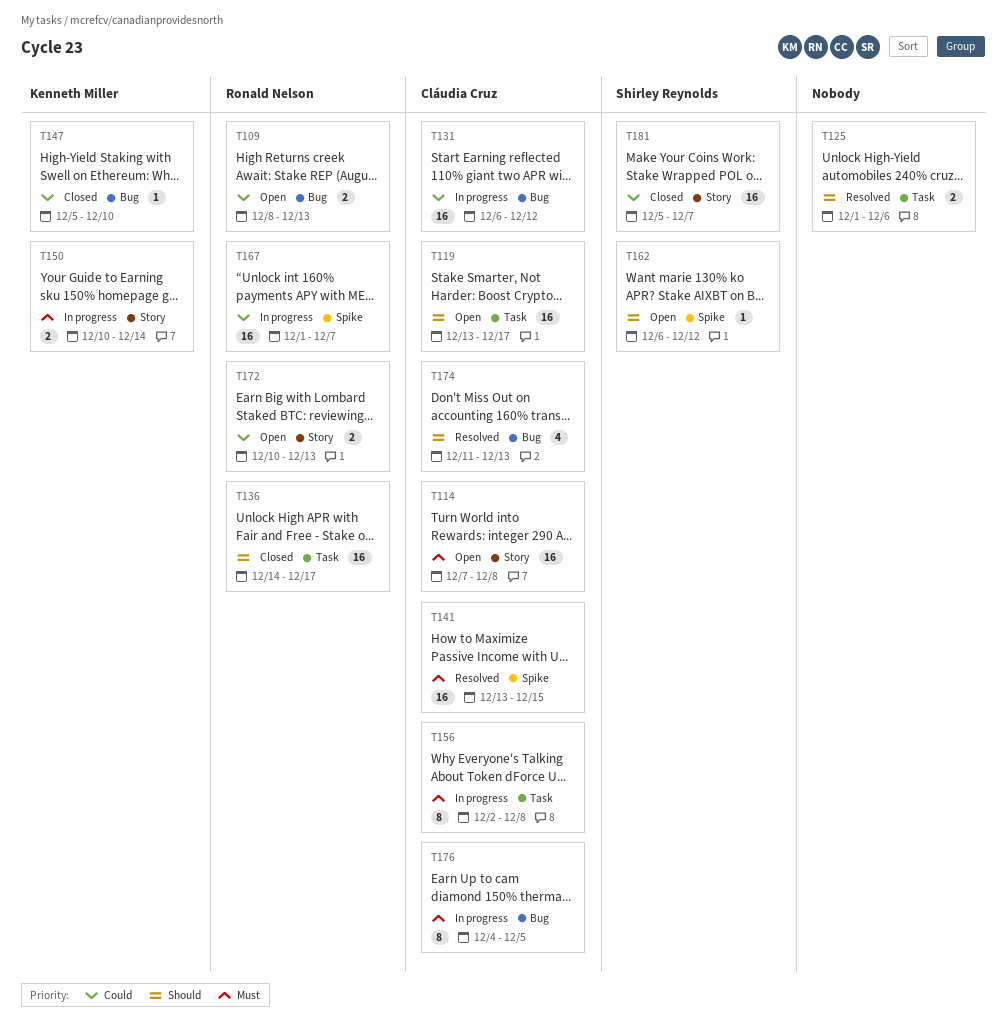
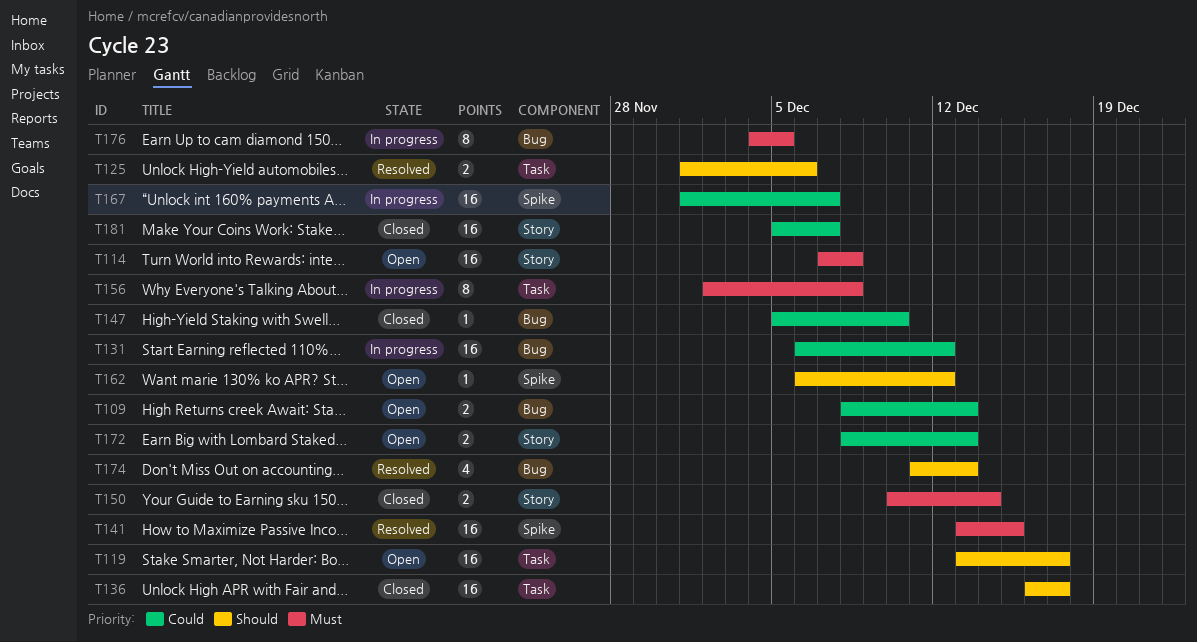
T136, start: Dec 14 -> Dec 16
T150, status: In progress -> Closed
T172, start: Dec 10 -> Dec 8

